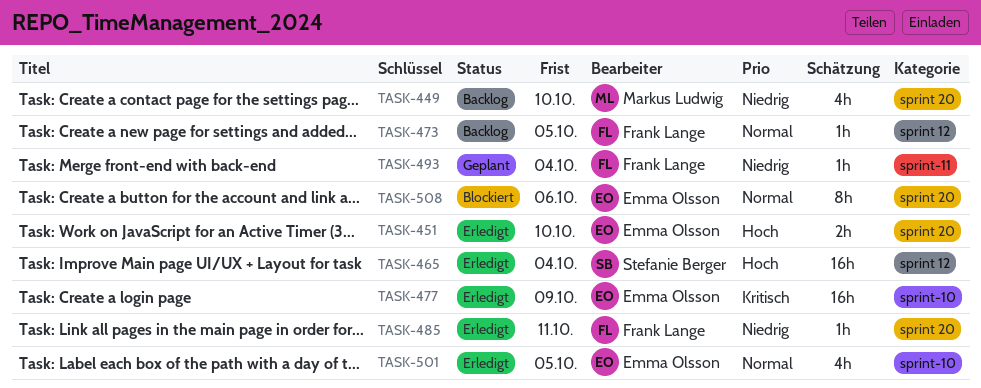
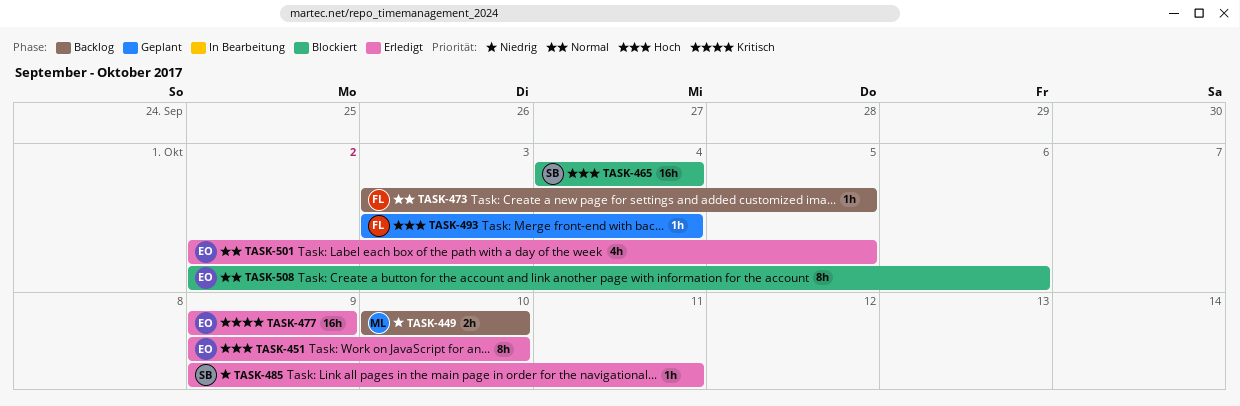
TASK-449, estimate: 4h -> 2h
TASK-451, estimate: 2h -> 8h
TASK-465, status: Erledigt -> Blockiert
TASK-485, owner: Frank Lange -> Stefanie Berger
TASK-493, priority: Niedrig -> Hoch

